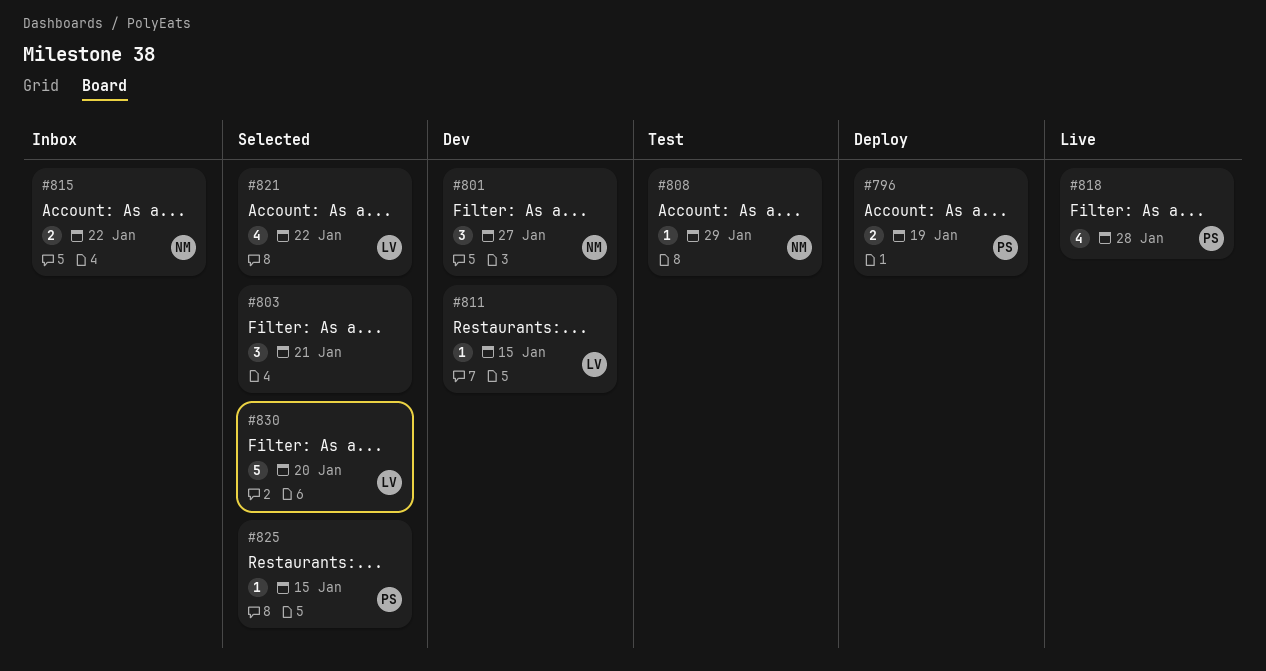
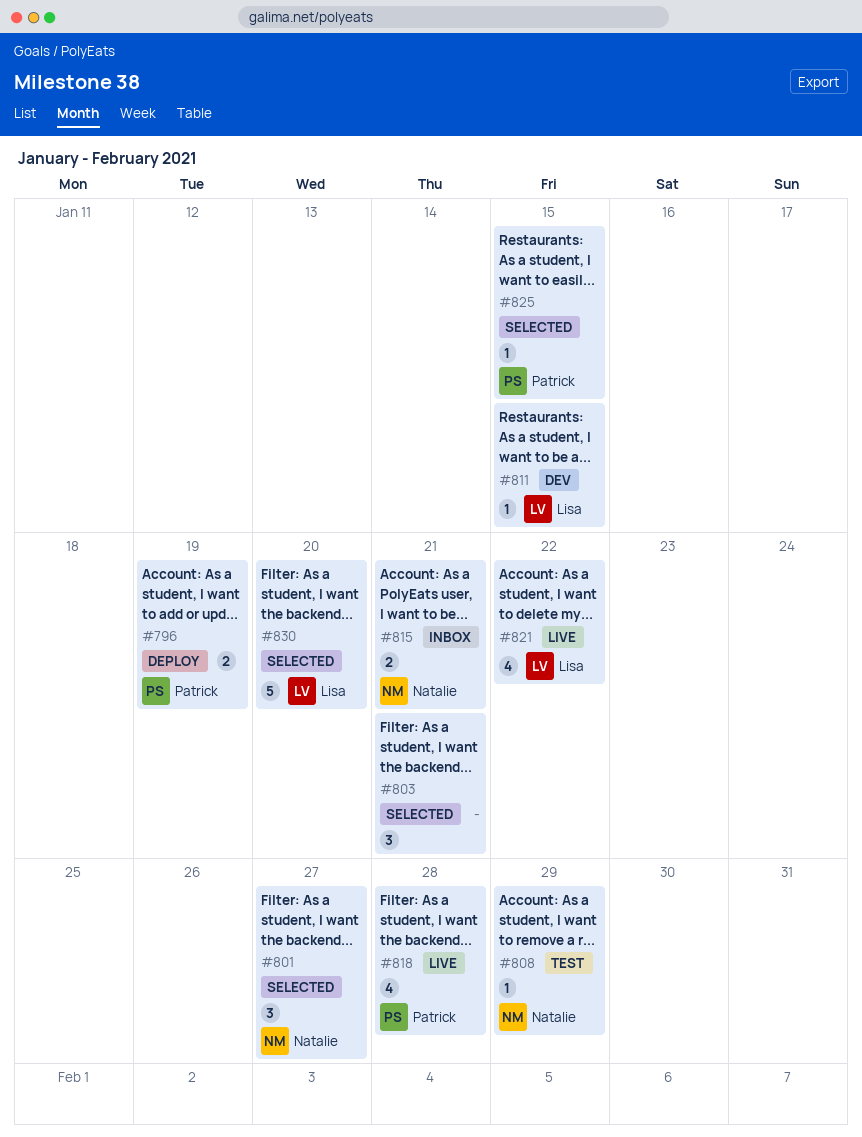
#801, status: Dev -> Selected
#815, due: Jan 22 -> Jan 21
#821, status: Selected -> Live

